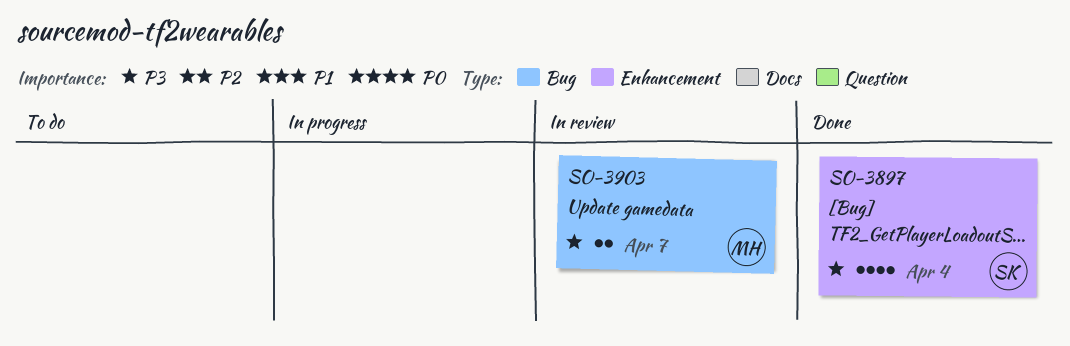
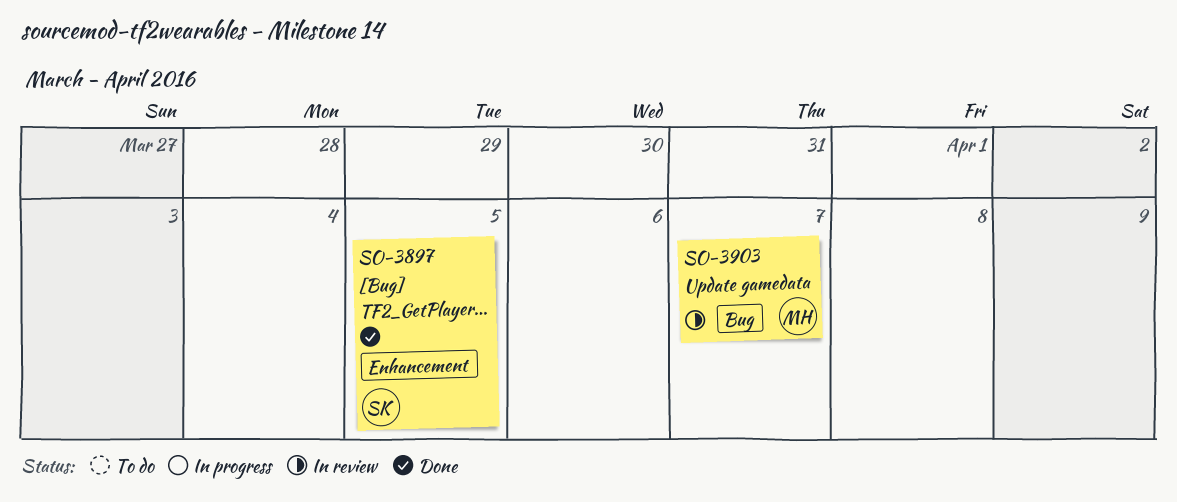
SO-3897, due: Apr 4 -> Apr 5

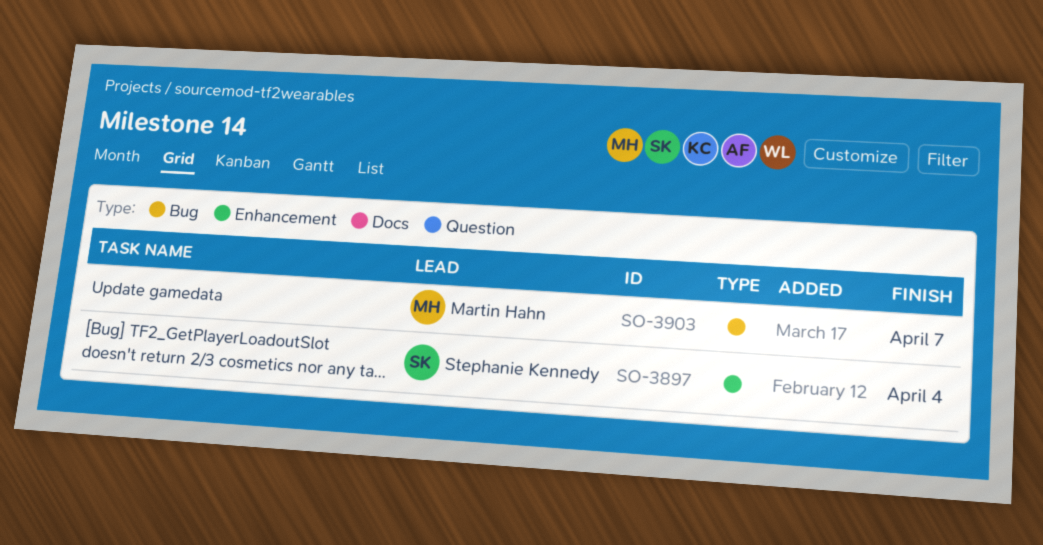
SO-3897, due: Apr 5 -> Apr 4

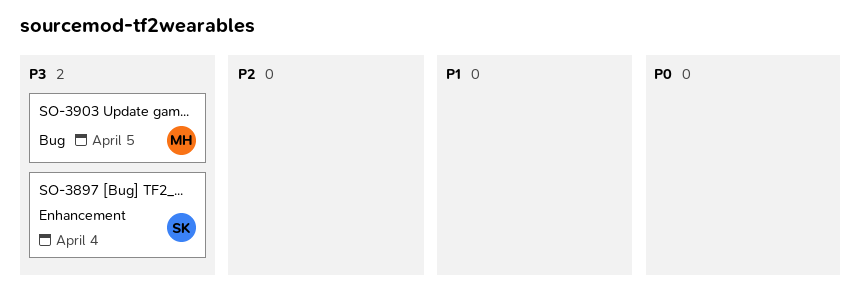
SO-3903, due: Apr 7 -> Apr 5

